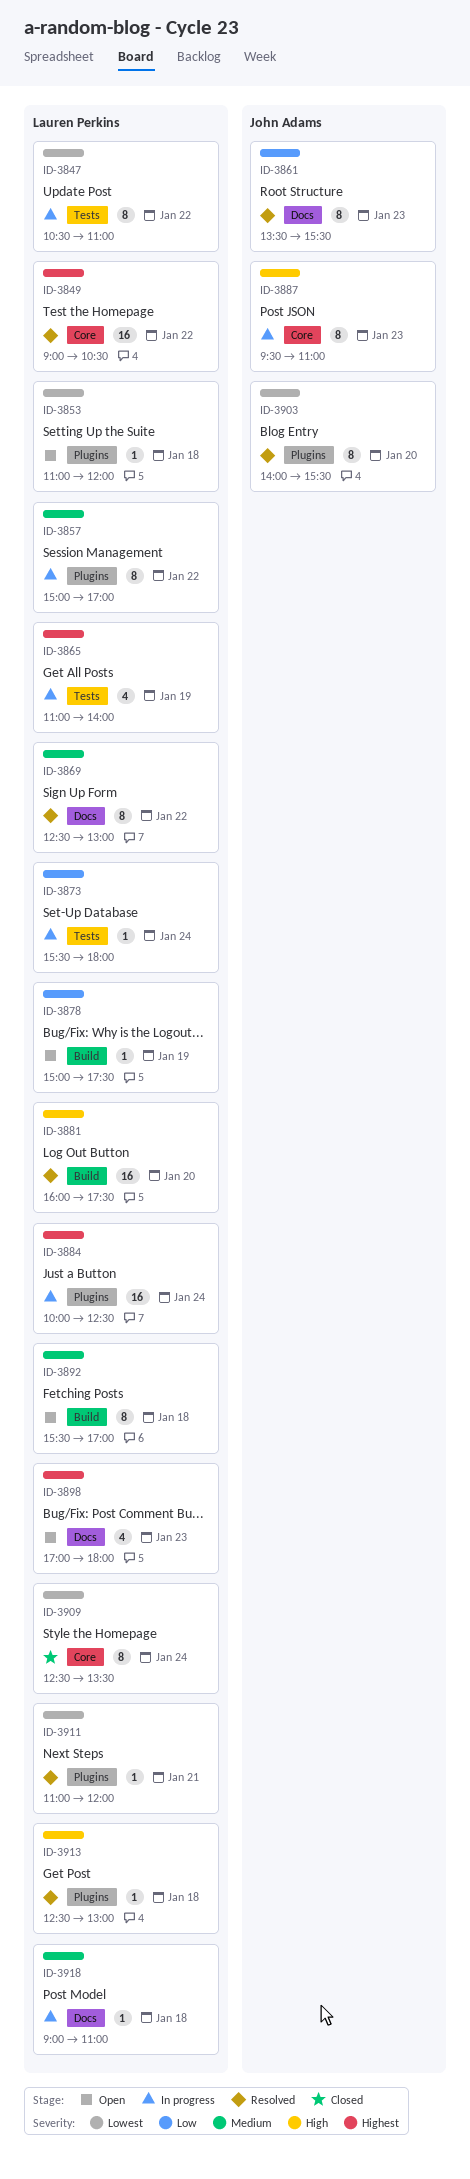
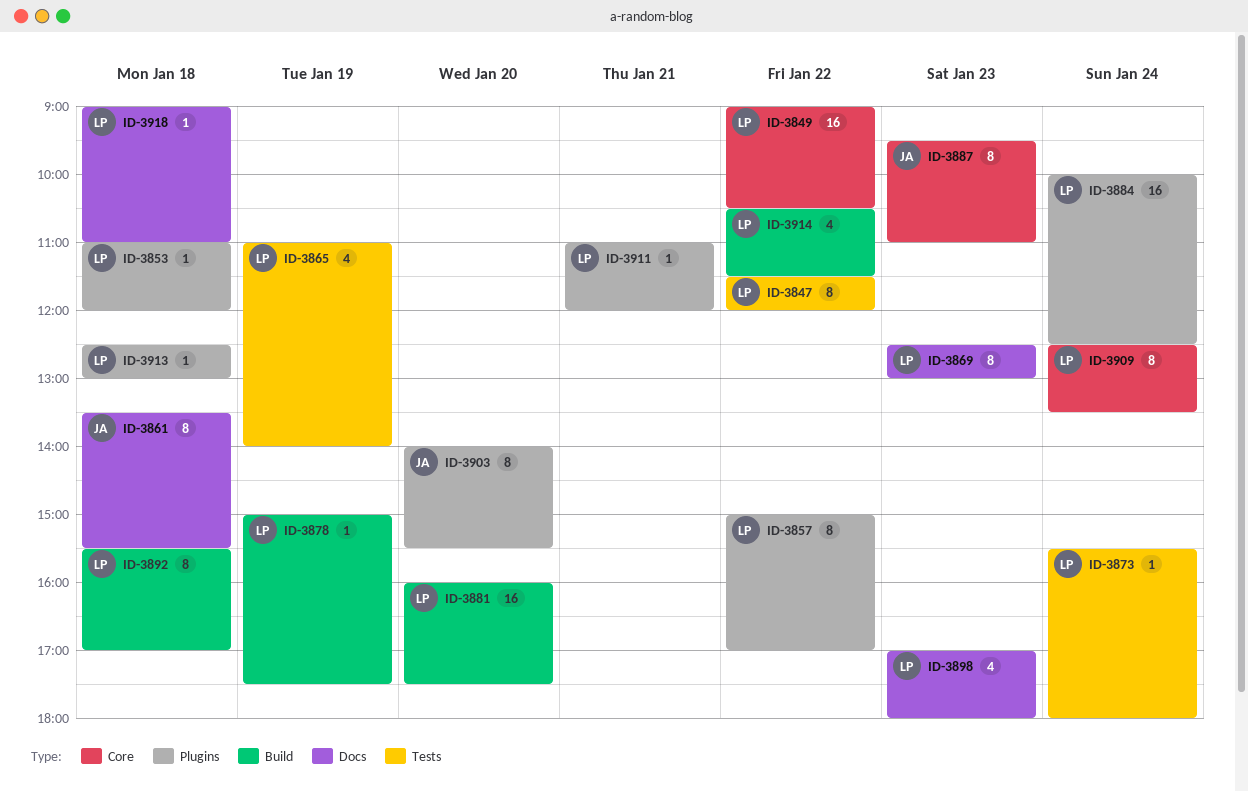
ID-3847, begins: 10:30 -> 11:30
ID-3847, ends: 11:00 -> 12:00
ID-3861, day: Jan 23 -> Jan 18
ID-3869, day: Jan 22 -> Jan 23
ID-3914: none -> present

